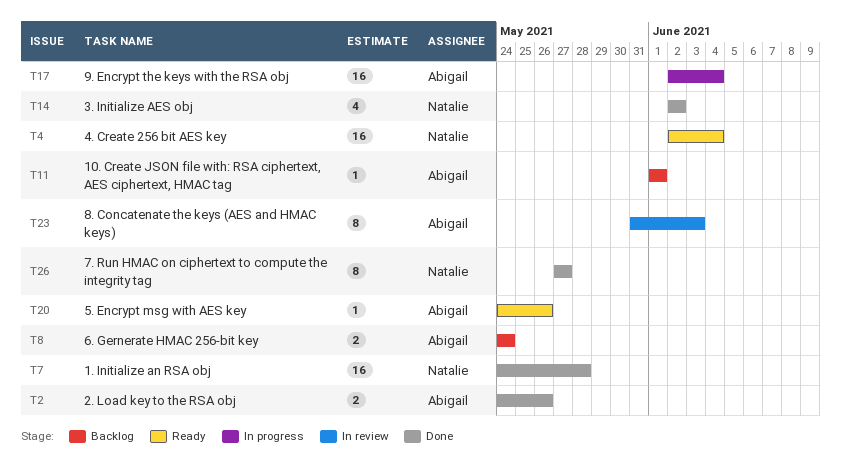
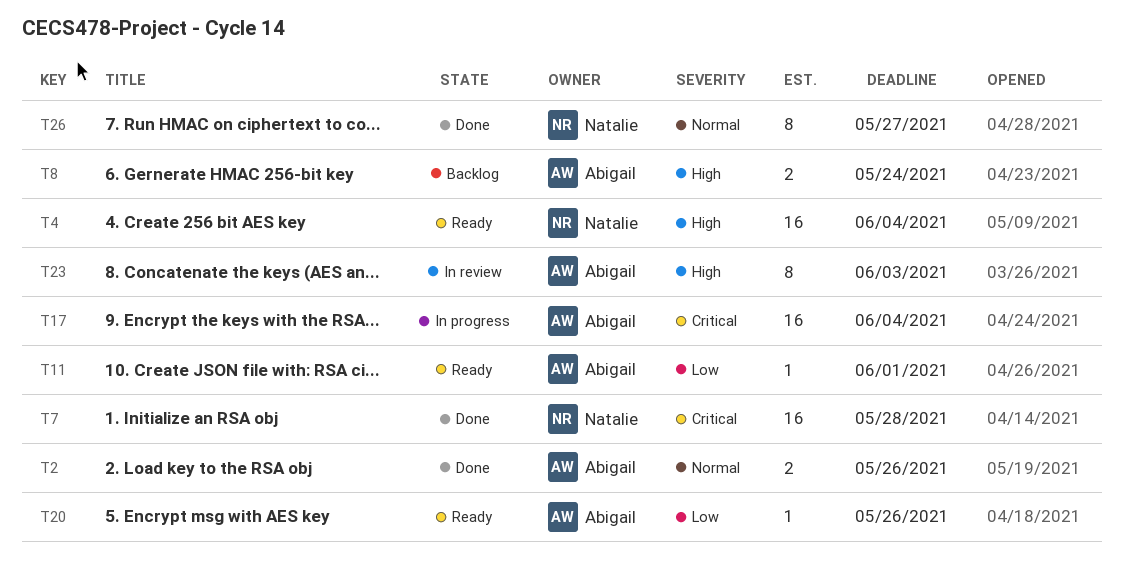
T11, status: Backlog -> Ready
T14: present -> none

